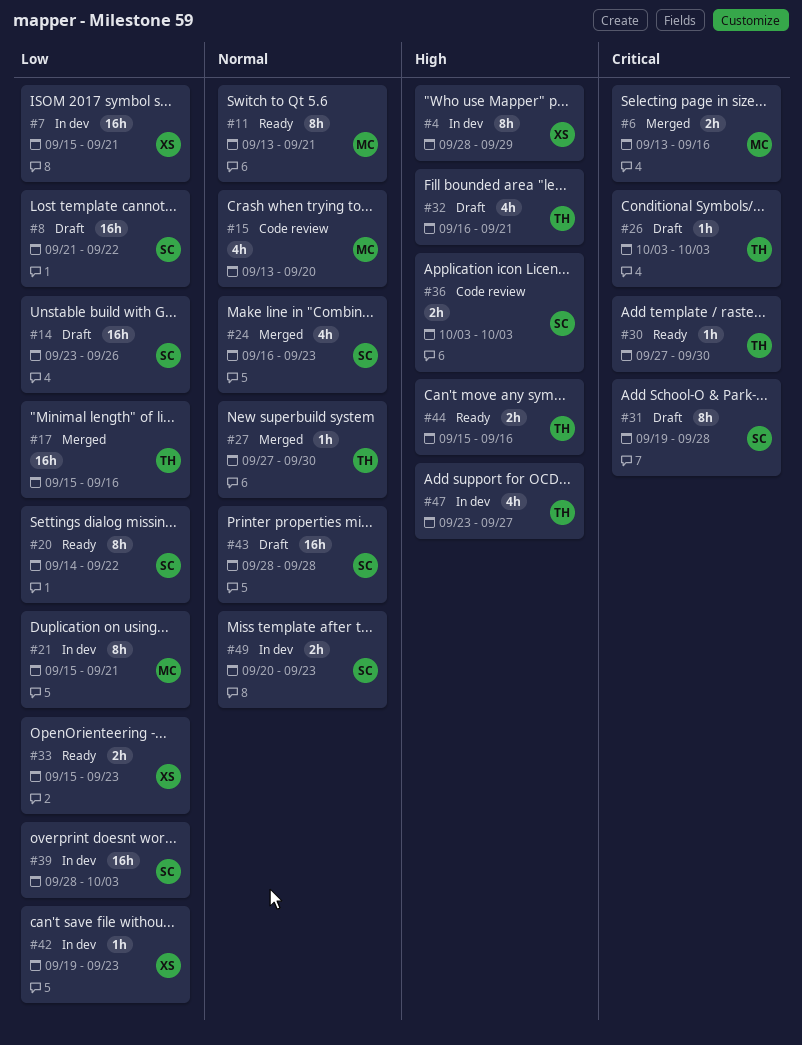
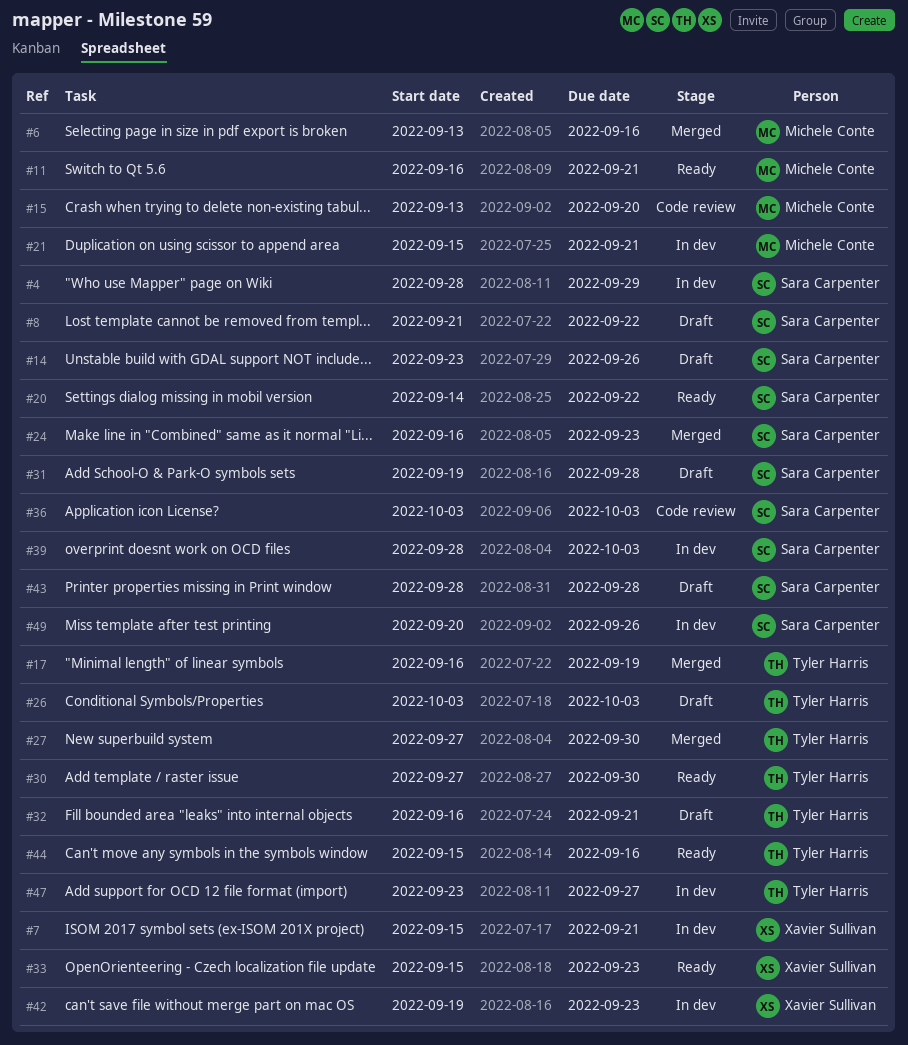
#4, owner: Xavier Sullivan -> Sara Carpenter
#11, start: Sep 13 -> Sep 16
#17, start: Sep 15 -> Sep 16
#17, due: Sep 16 -> Sep 19
#49, due: Sep 23 -> Sep 26

